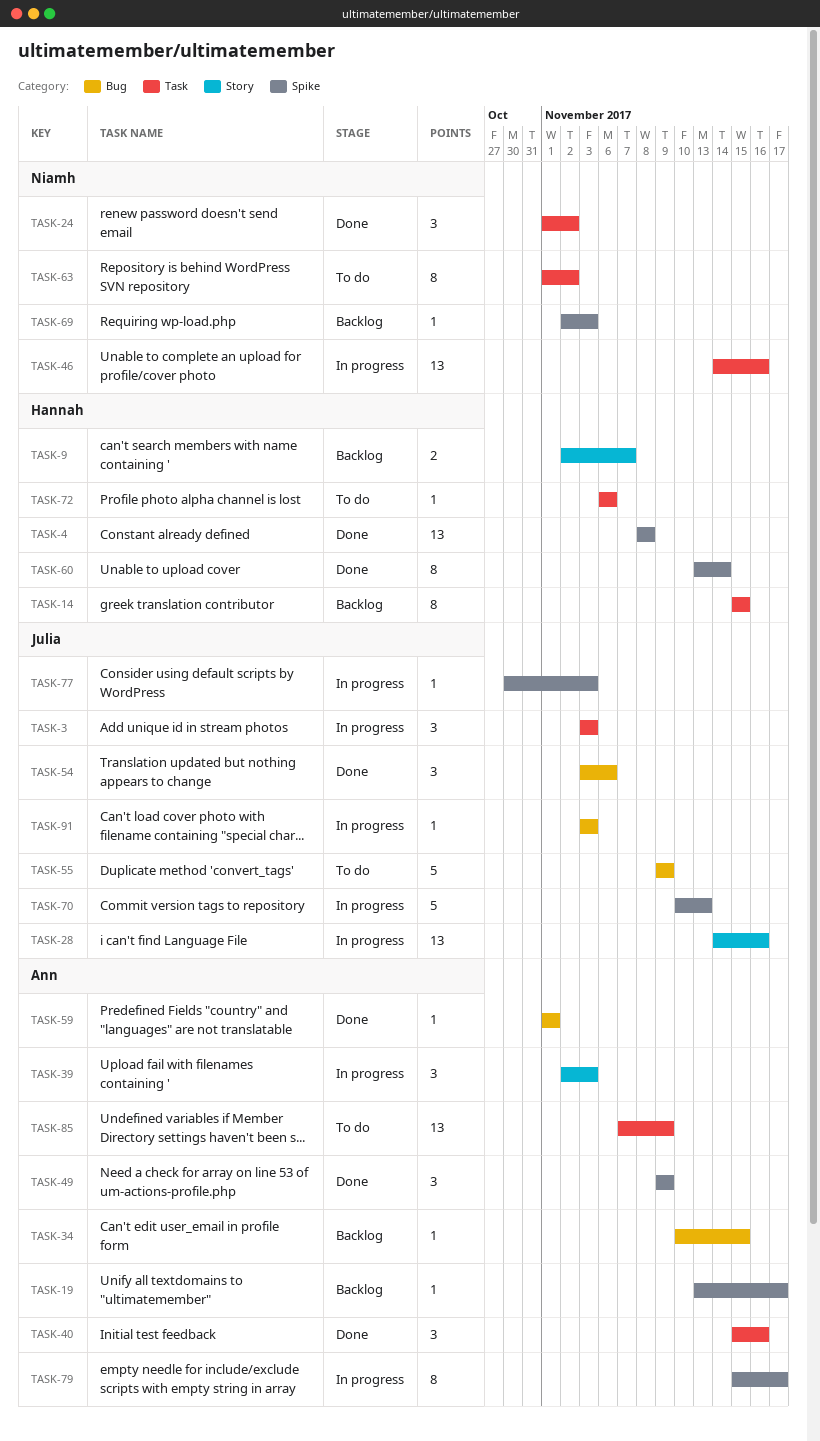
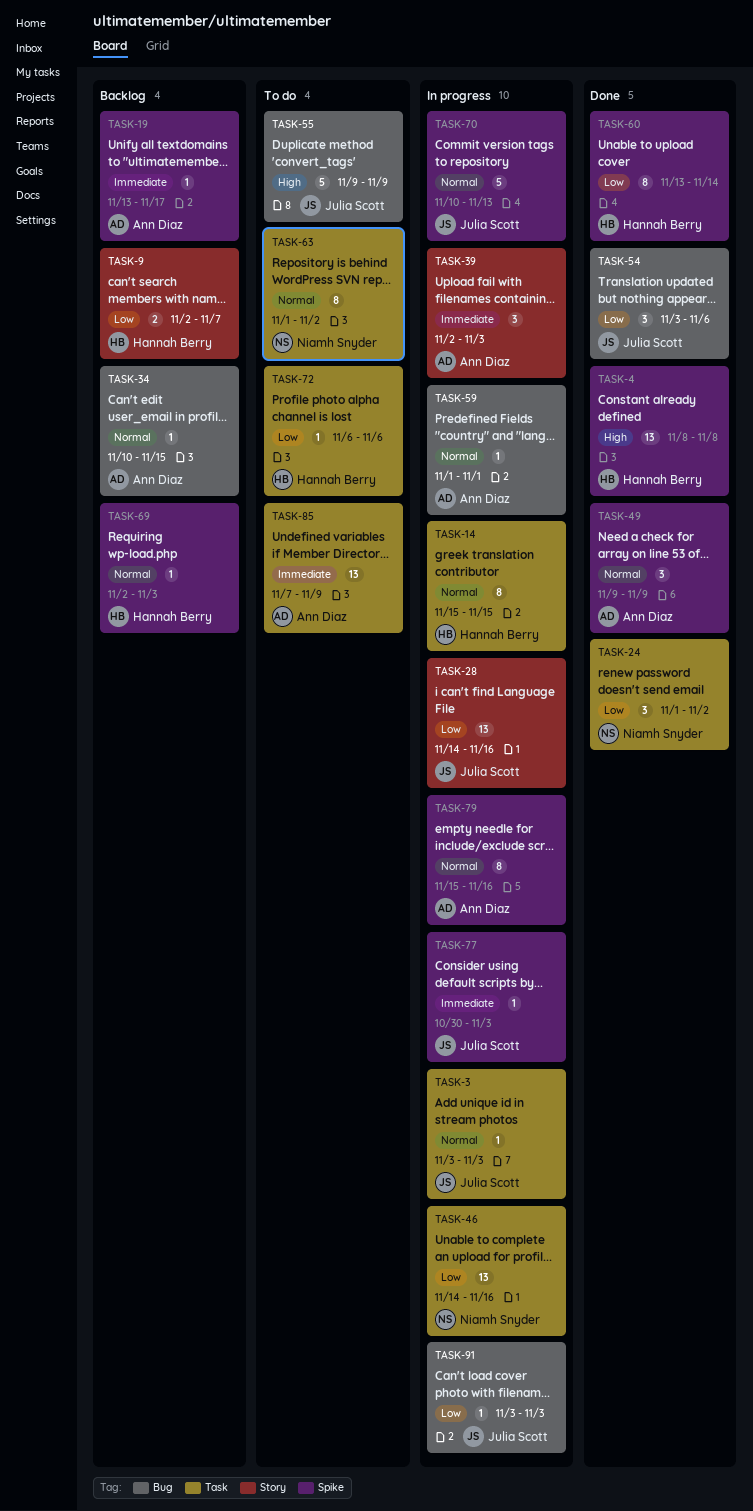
TASK-3, estimate: 3 -> 1
TASK-14, status: Backlog -> In progress
TASK-40: present -> none
TASK-59, status: Done -> In progress
TASK-69, owner: Niamh Snyder -> Hannah Berry
TASK-79, due: Nov 17 -> Nov 16

